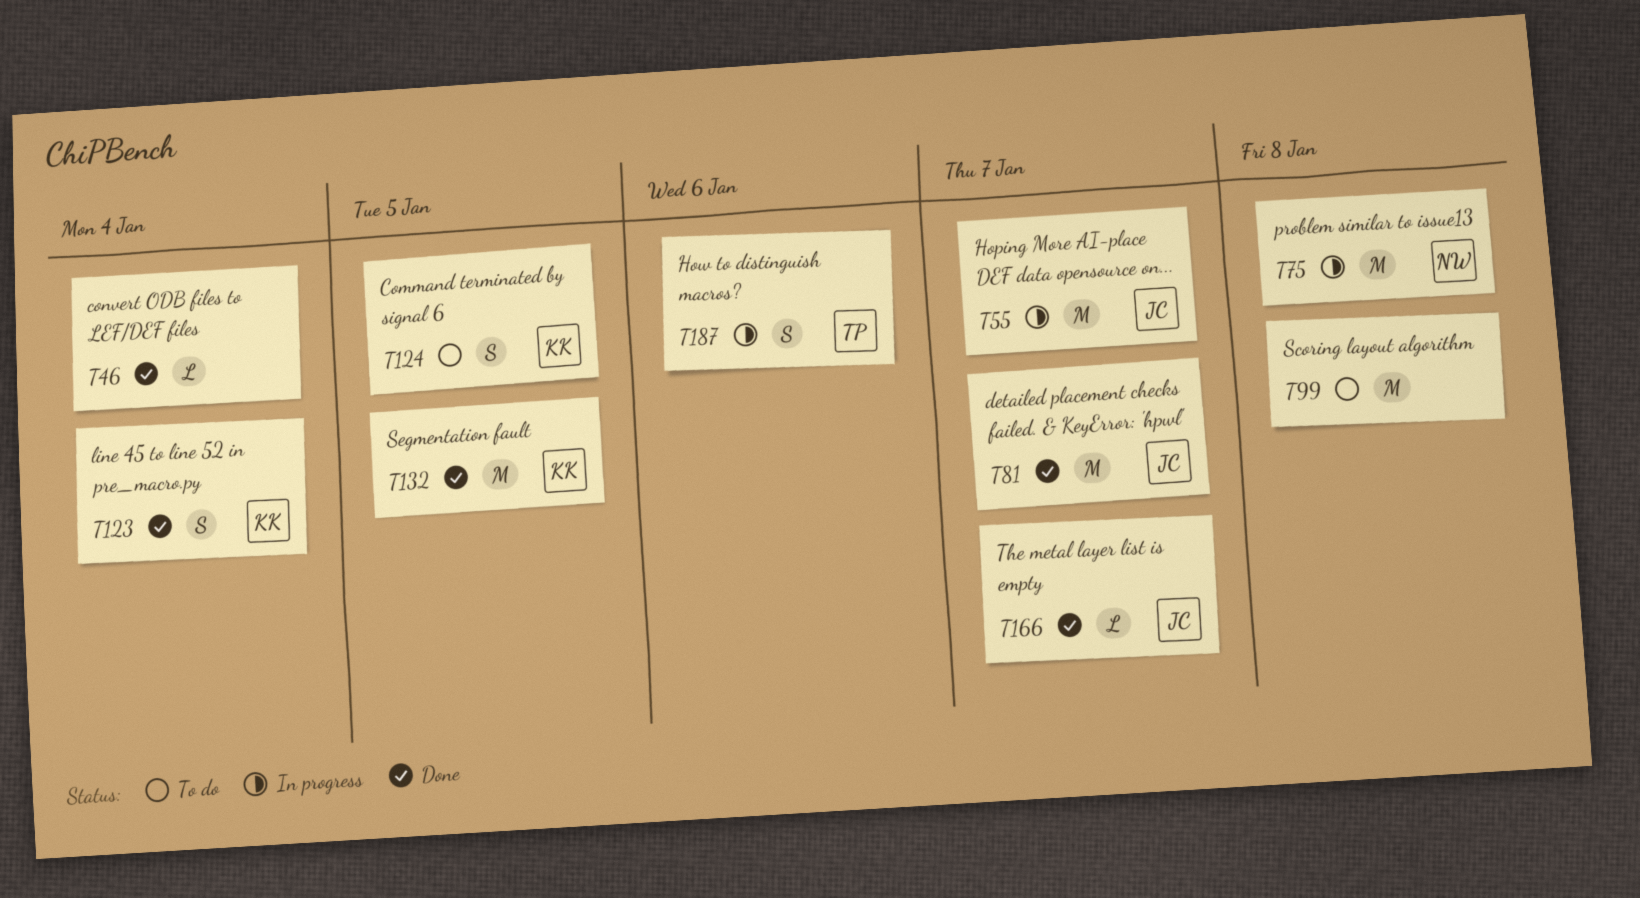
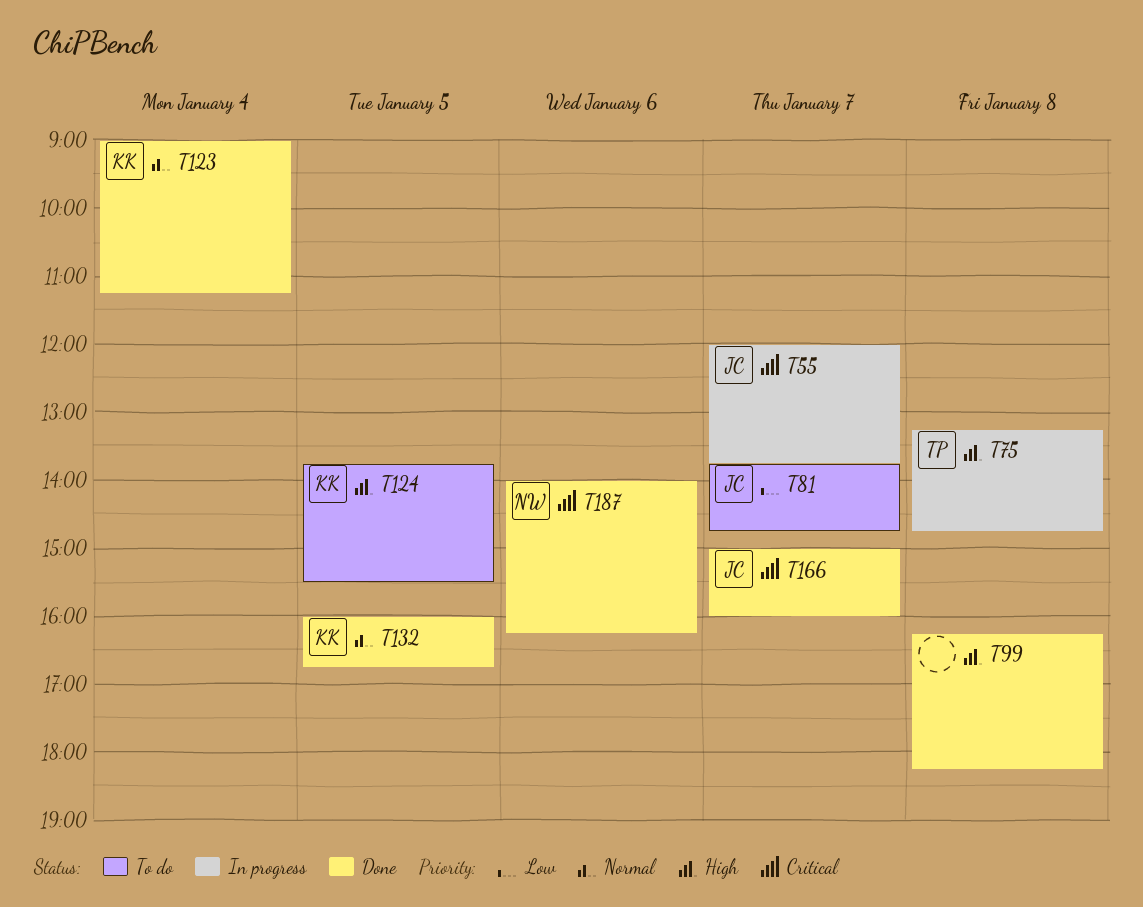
T46: present -> none
T75, owner: NW -> TP
T81, status: Done -> To do
T99, status: To do -> Done
T187, status: In progress -> Done
T187, owner: TP -> NW

